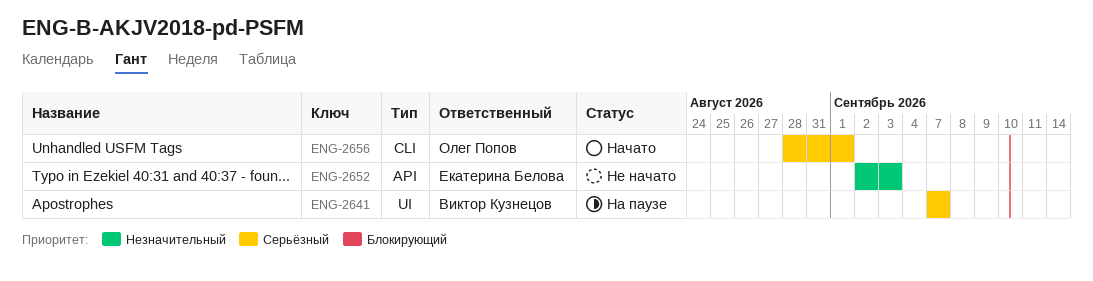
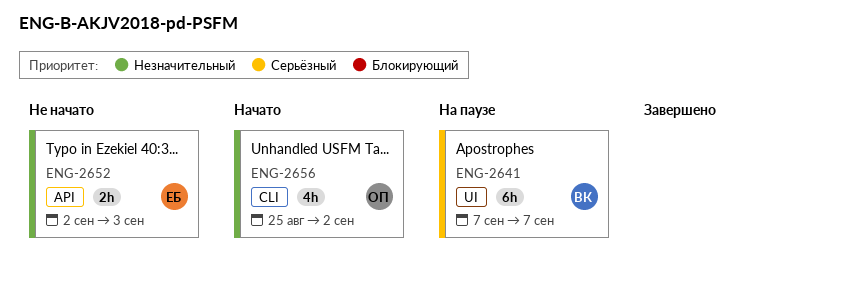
ENG-2656, priority: Серьёзный -> Незначительный
ENG-2656, start: Aug 28 -> Aug 25
ENG-2656, due: Sep 1 -> Sep 2

